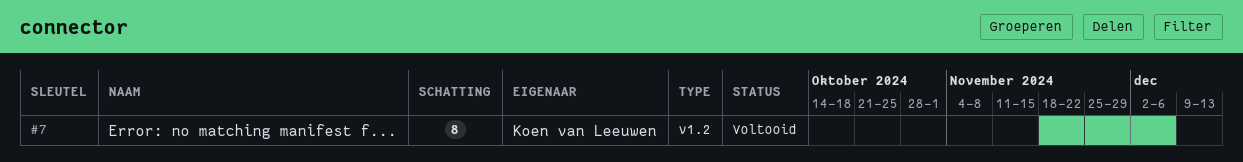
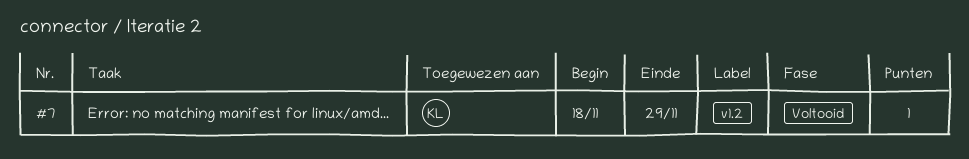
#7, estimate: 8 -> 1
#7, due: Dec 6 -> Nov 29

